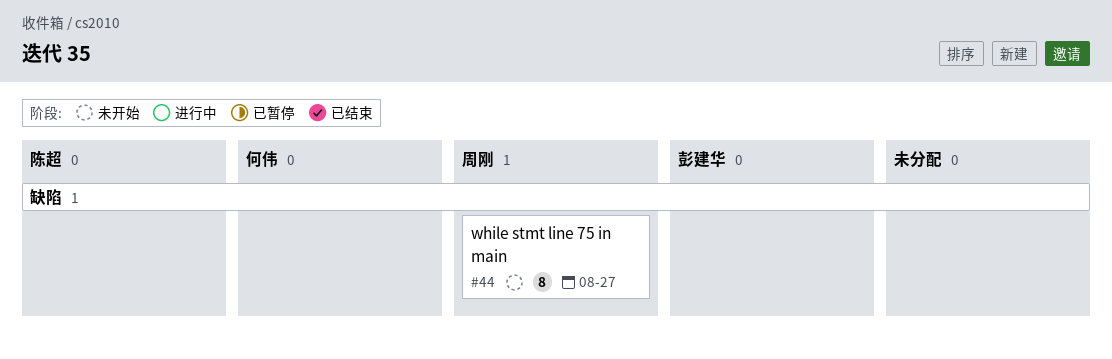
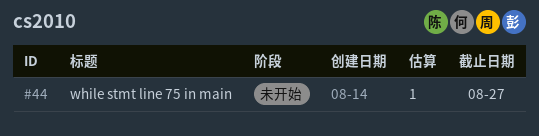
#44, estimate: 8 -> 1

